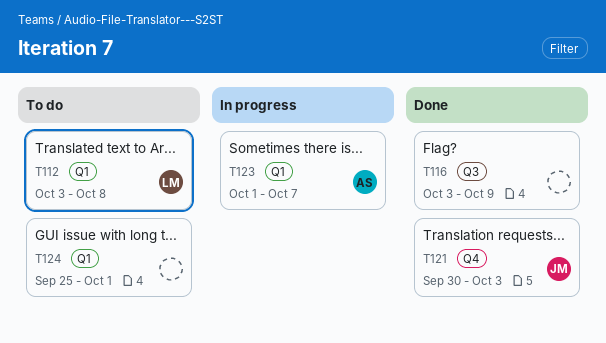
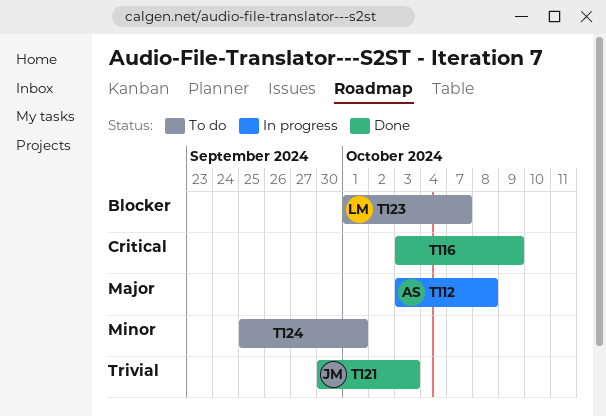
T112, status: To do -> In progress
T112, owner: LM -> AS
T123, status: In progress -> To do
T123, owner: AS -> LM

